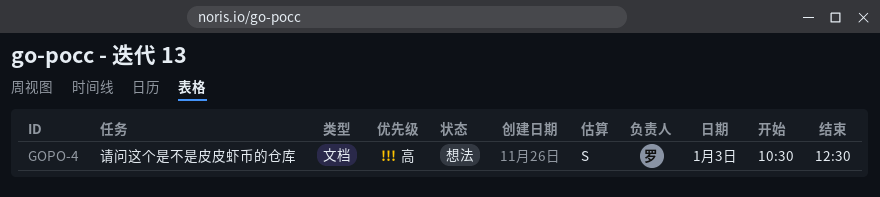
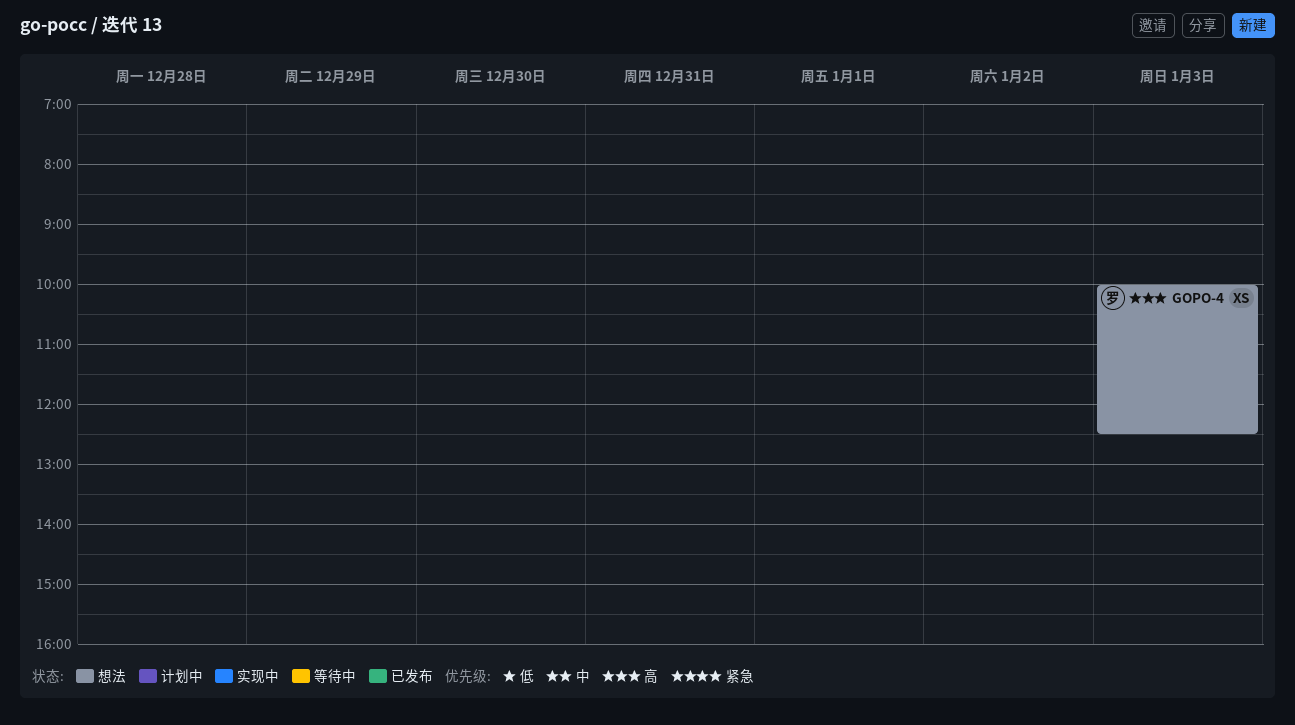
GOPO-4, estimate: S -> XS
GOPO-4, begins: 10:30 -> 10:00

